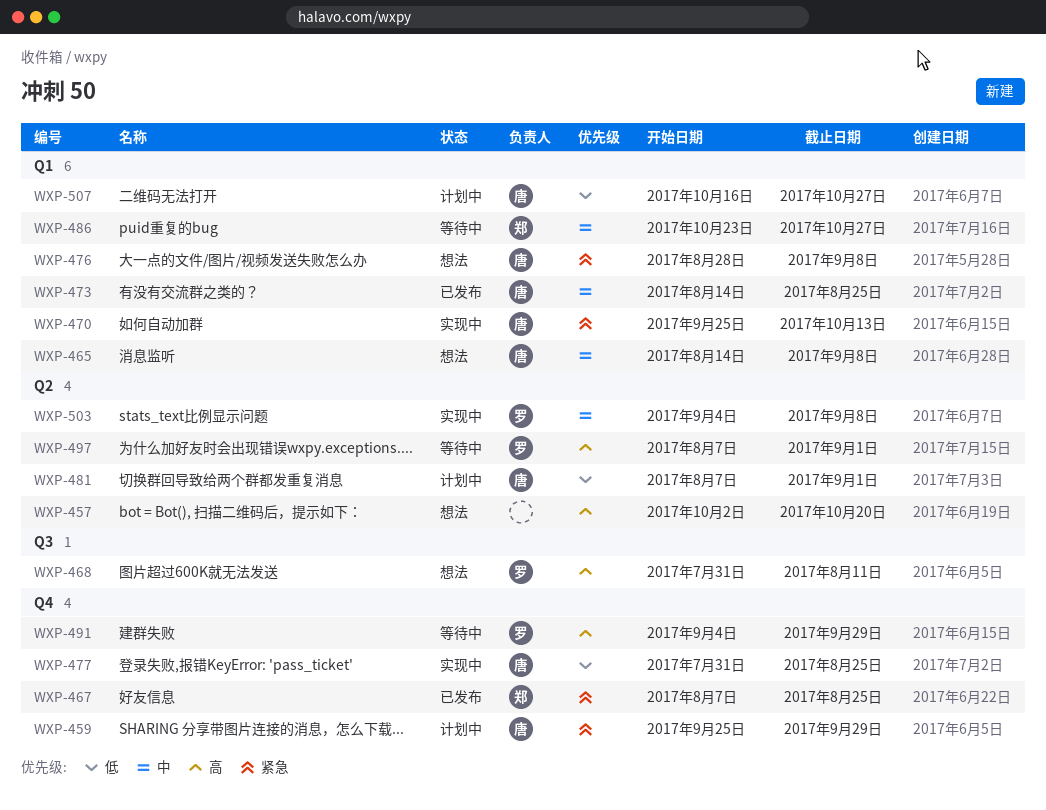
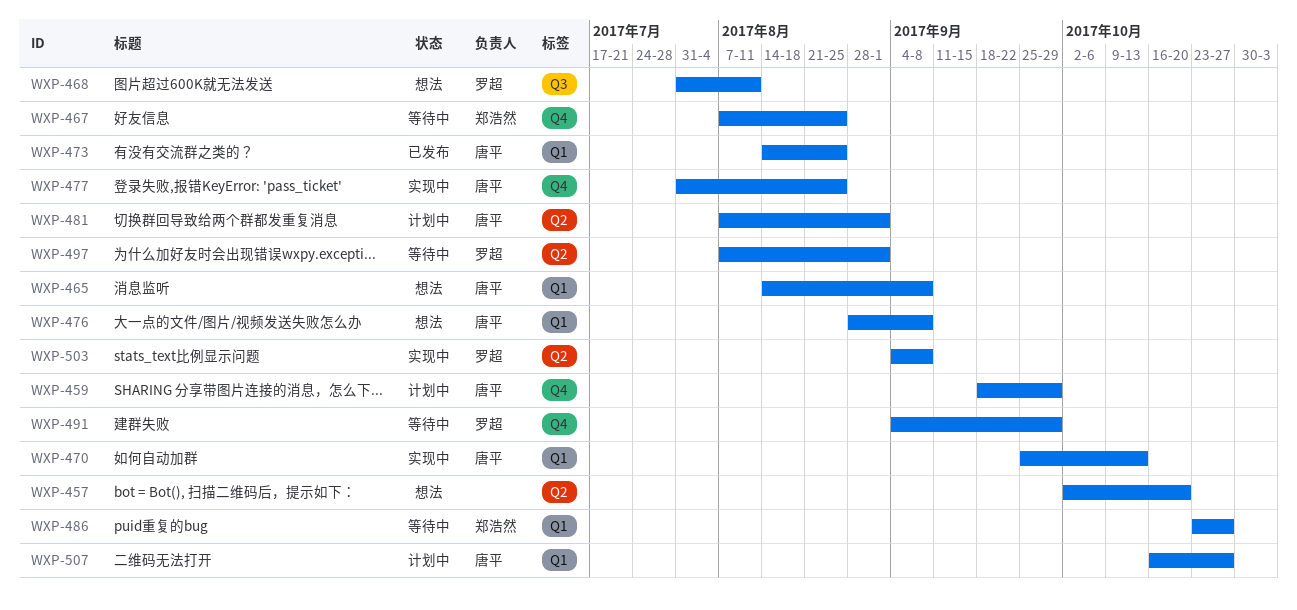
WXP-459, start: Sep 25 -> Sep 18
WXP-467, status: 已发布 -> 等待中

